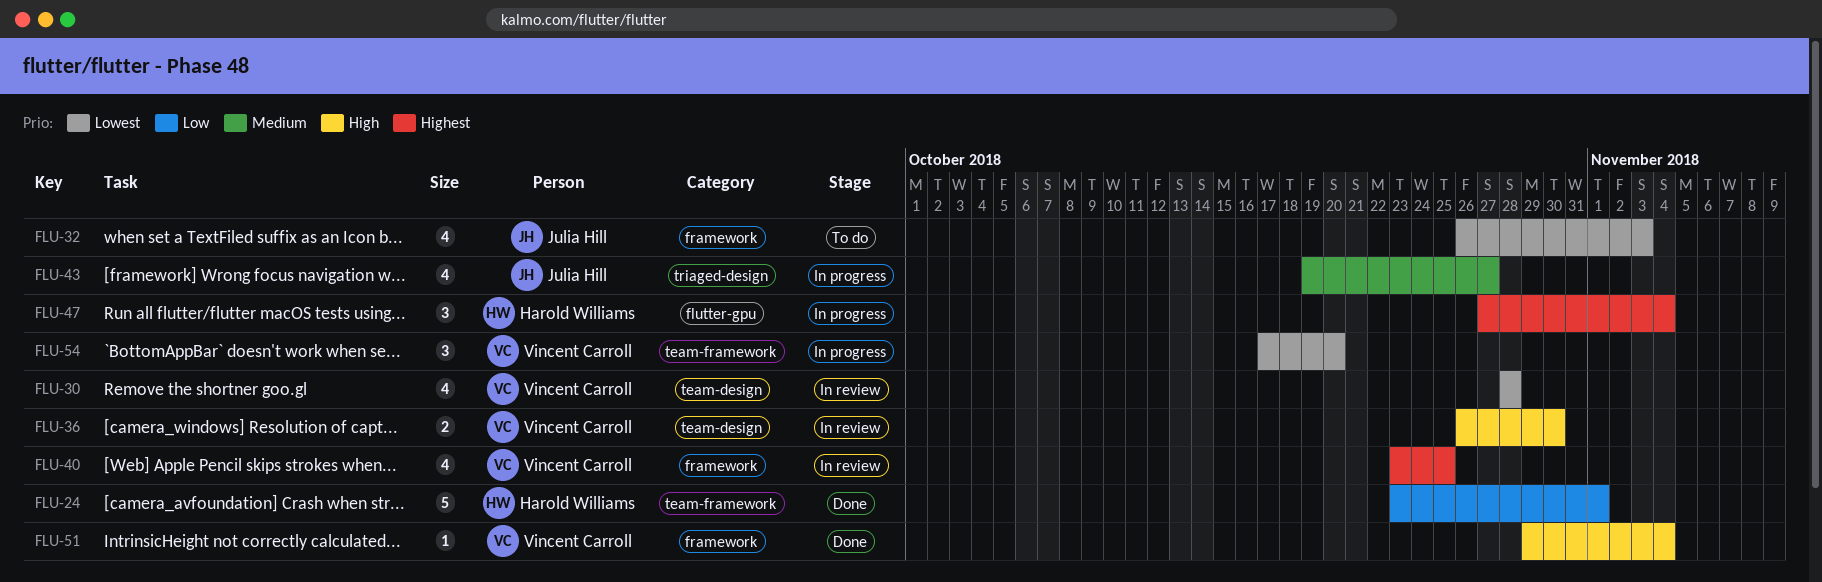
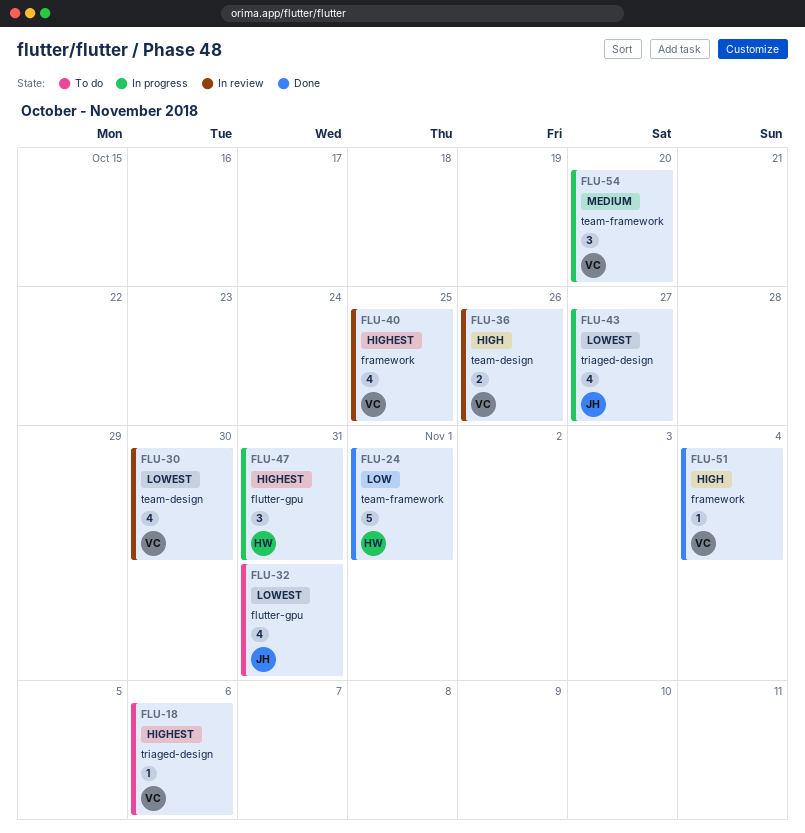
FLU-18: none -> present
FLU-30, due: Oct 28 -> Oct 30
FLU-32, label: framework -> flutter-gpu
FLU-32, due: Nov 3 -> Oct 31
FLU-36, due: Oct 30 -> Oct 26
FLU-43, priority: Medium -> Lowest
FLU-47, due: Nov 4 -> Oct 31
FLU-54, priority: Lowest -> Medium

